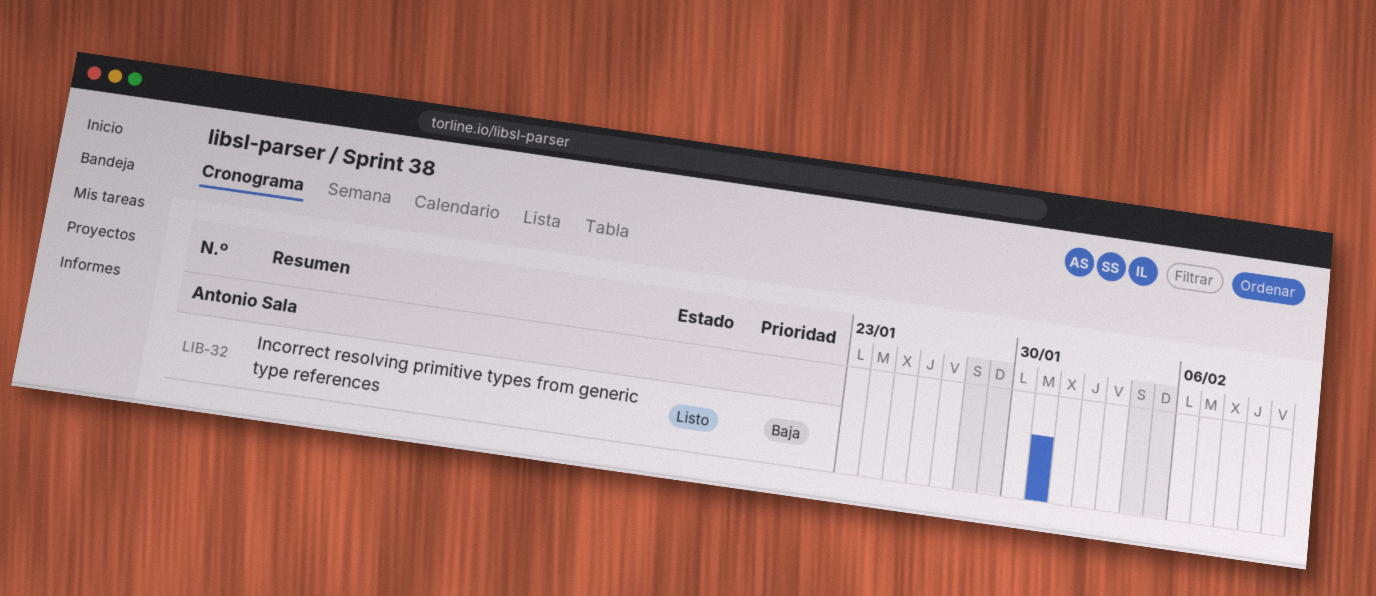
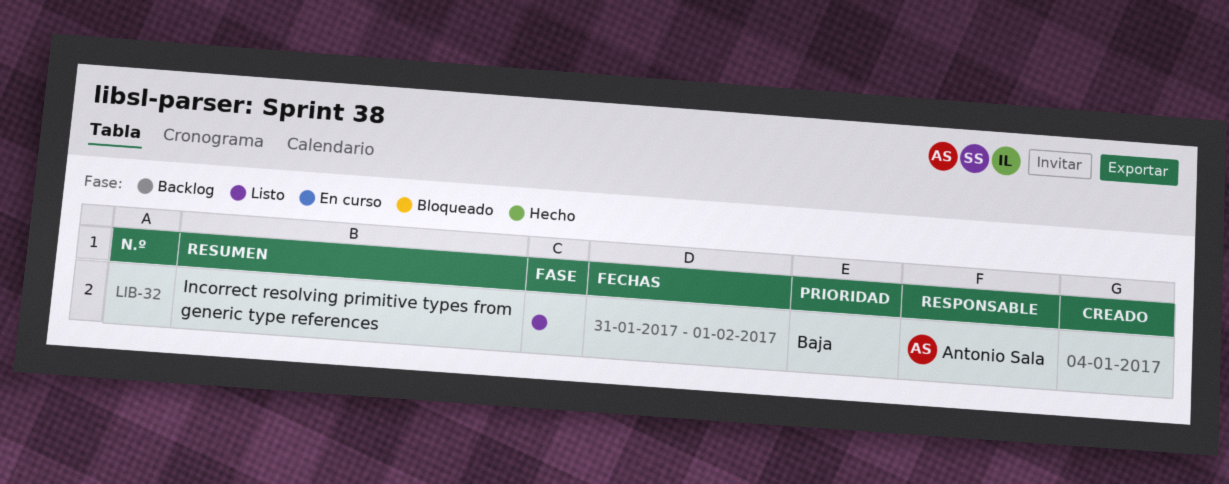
LIB-32, due: Jan 31 -> Feb 1

